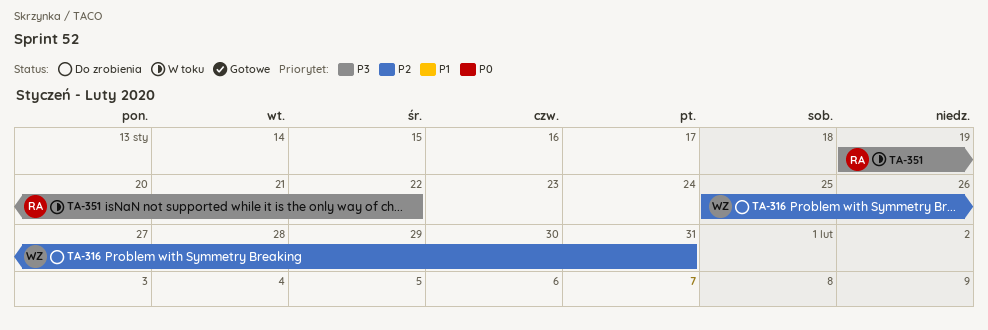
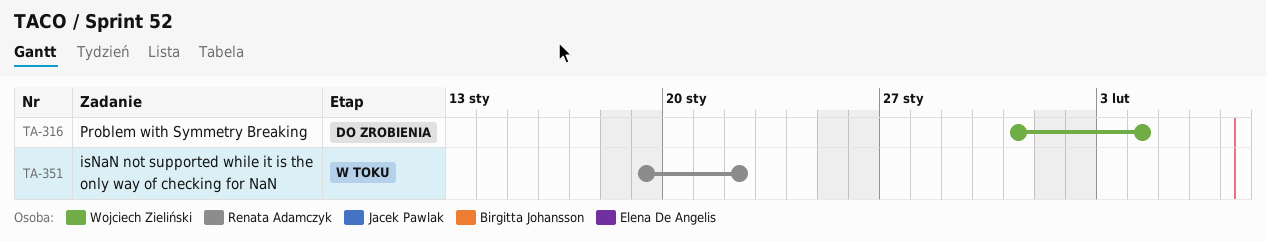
TA-316, start: Jan 25 -> Jan 31
TA-316, due: Jan 31 -> Feb 4

